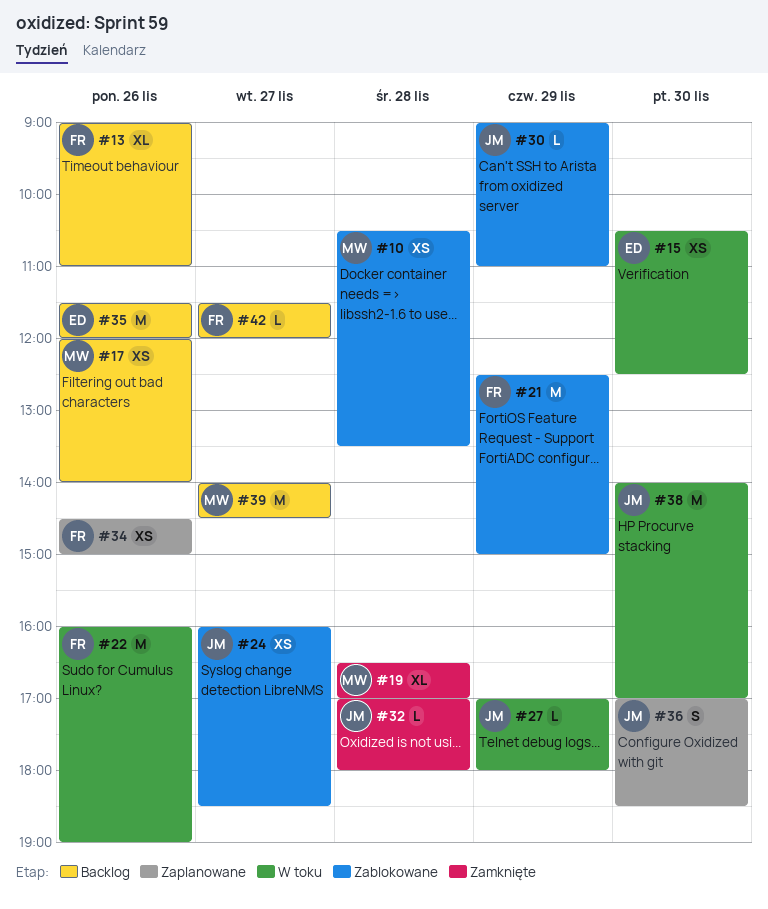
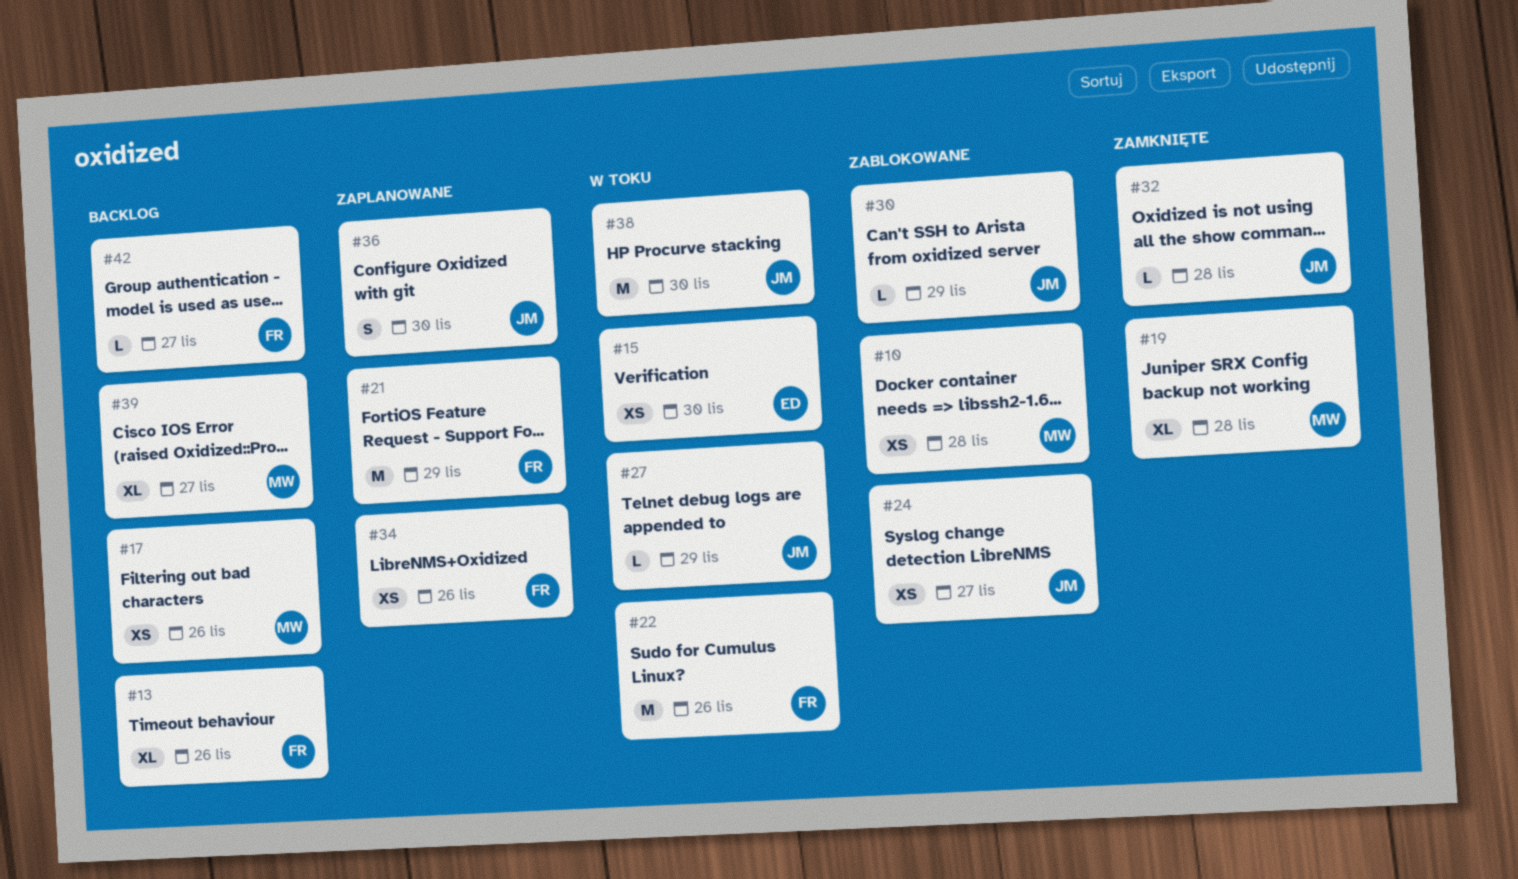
#21, status: Zablokowane -> Zaplanowane
#35: present -> none
#39, estimate: M -> XL

